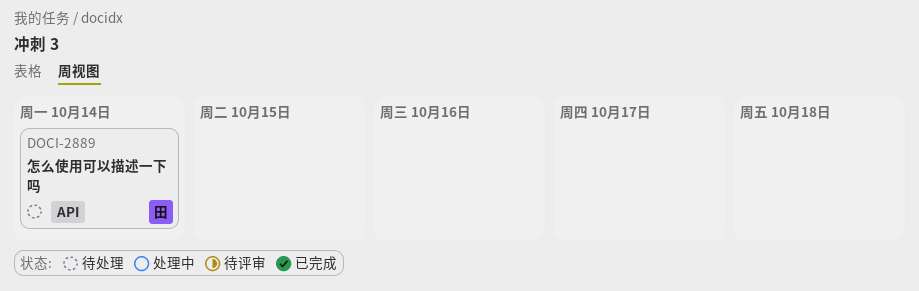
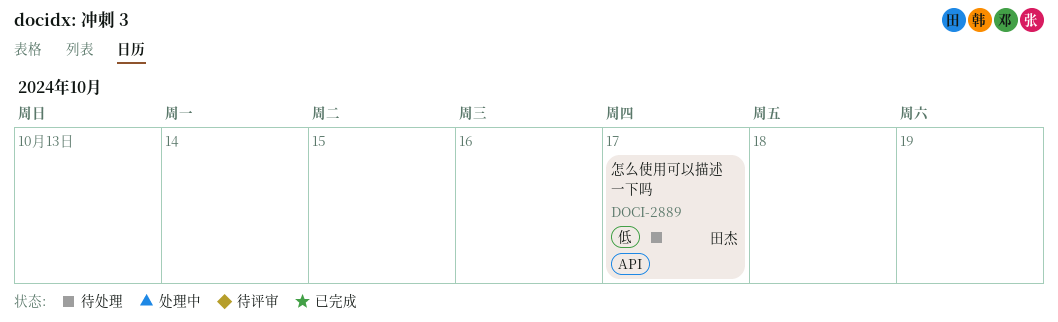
DOCI-2889, due: Oct 14 -> Oct 17

